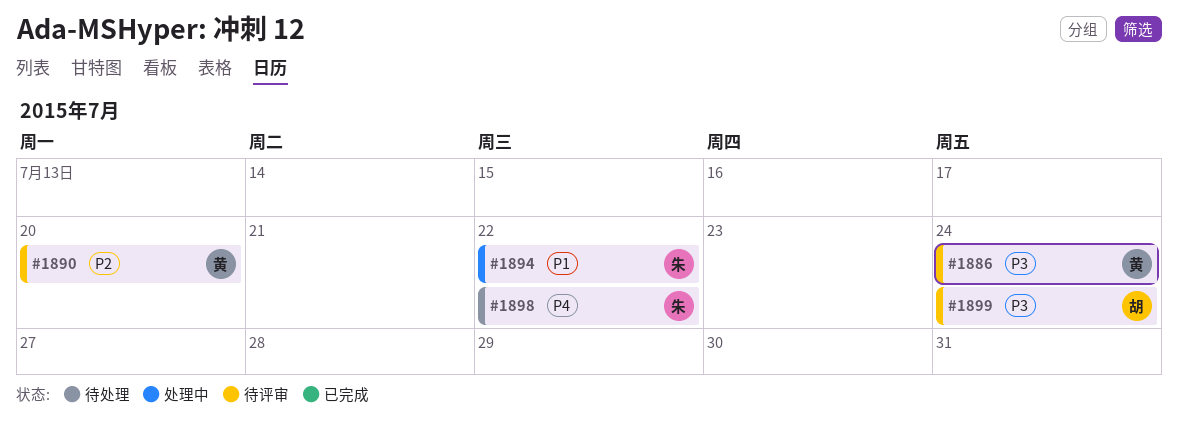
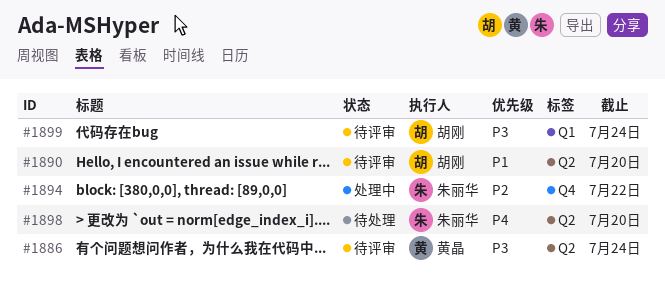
#1890, owner: 黄晶 -> 胡刚
#1890, priority: P2 -> P1
#1894, priority: P1 -> P2
#1898, due: Jul 22 -> Jul 20

